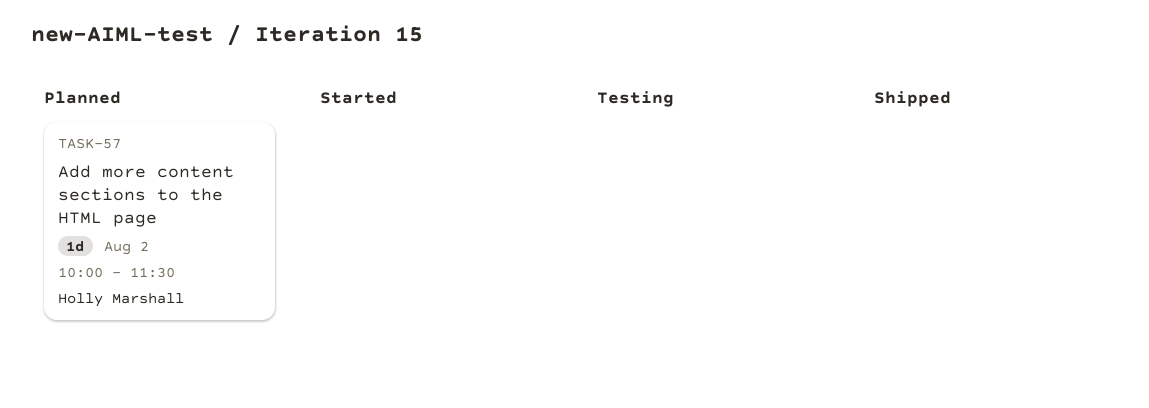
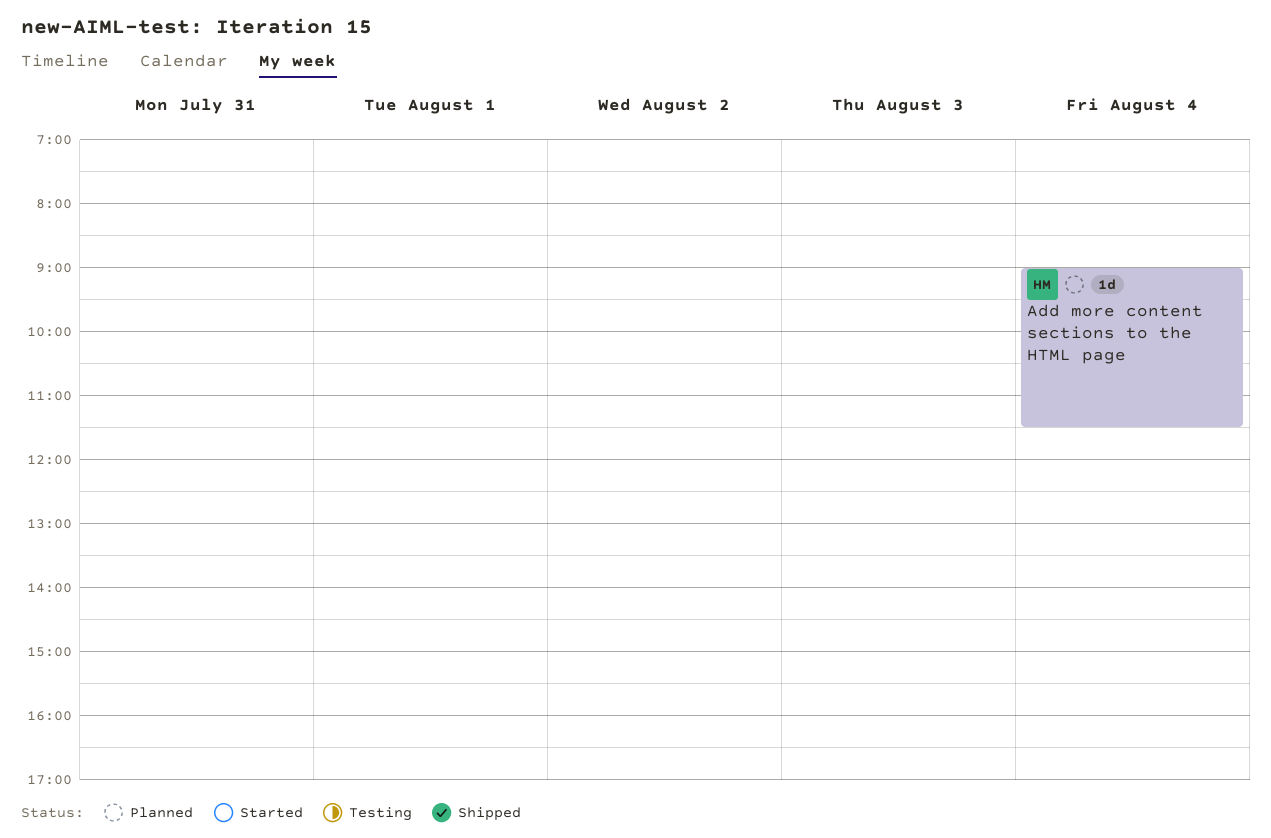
Add more content sections to the HTML page, day: Aug 2 -> Aug 4
Add more content sections to the HTML page, begins: 10:00 -> 09:00

